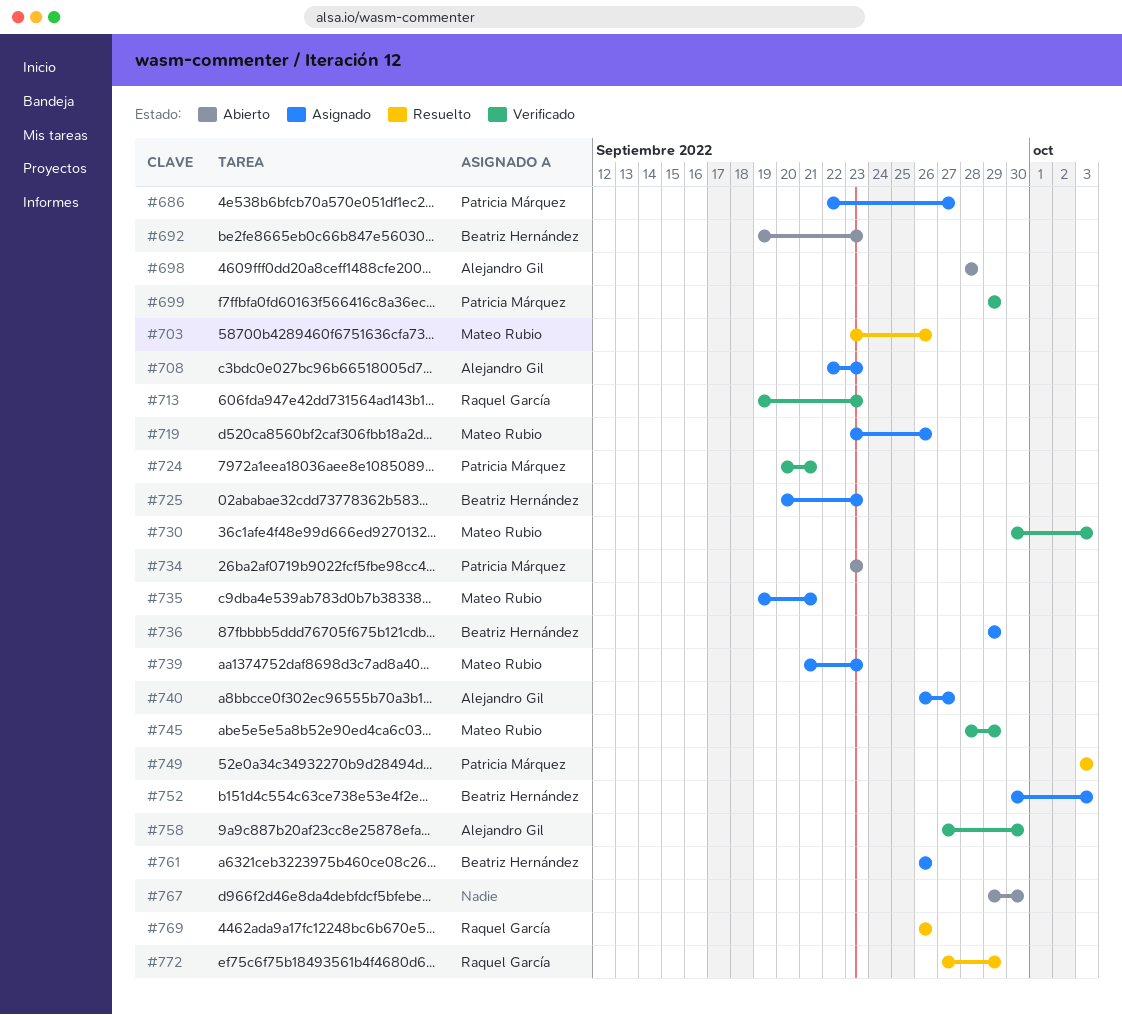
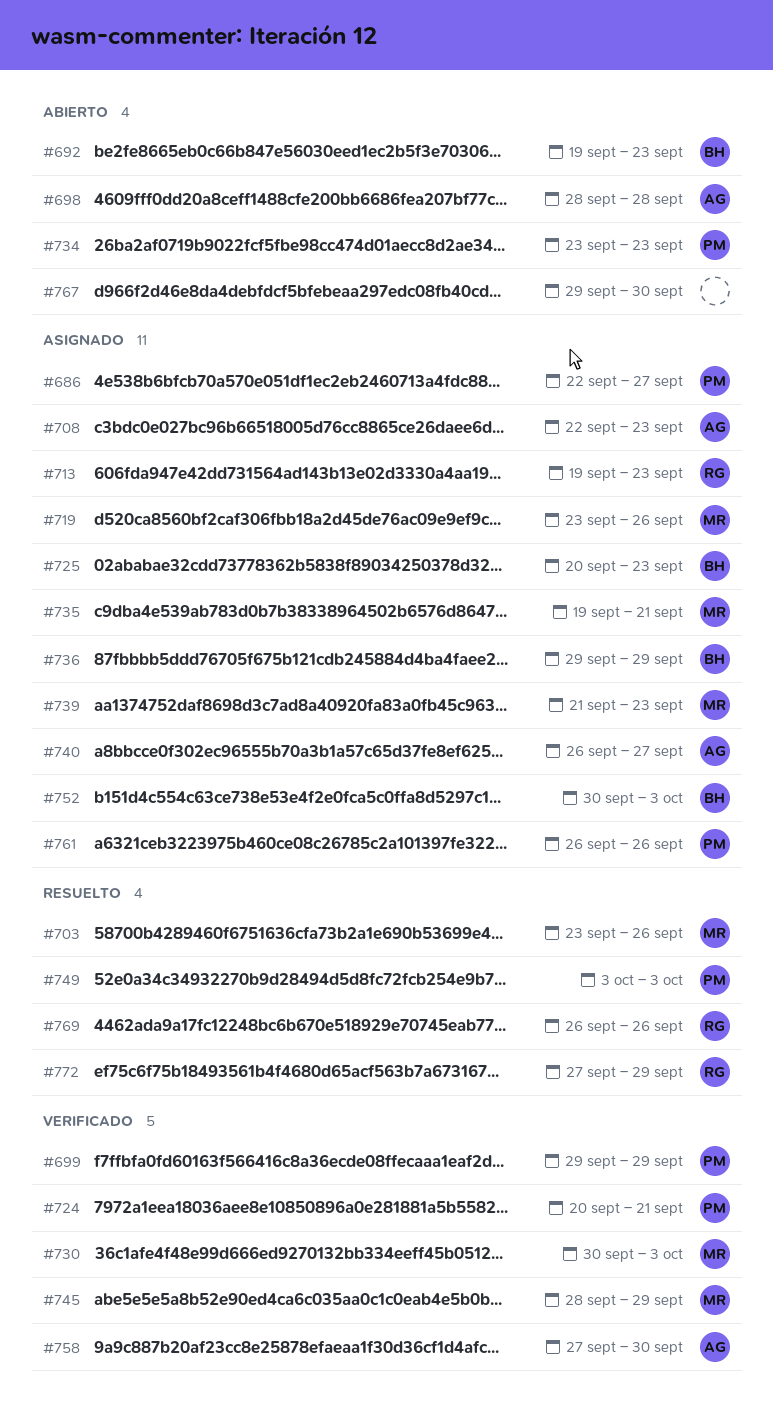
#713, status: Verificado -> Asignado
#761, owner: Beatriz Hernández -> Patricia Márquez

